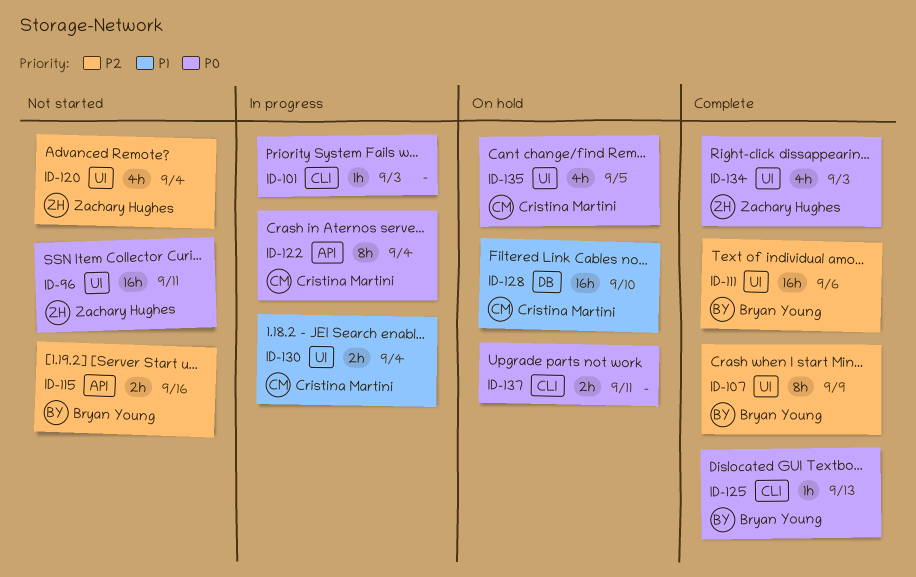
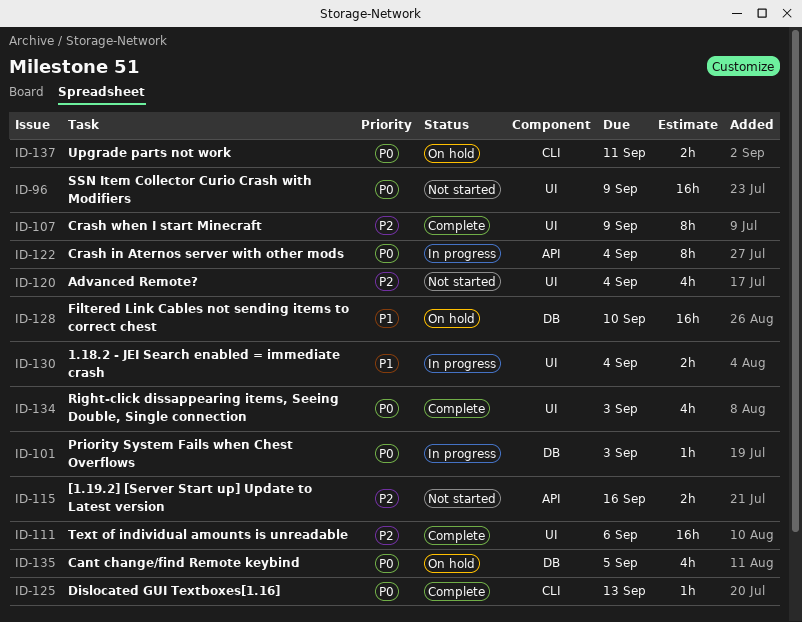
ID-96, due: Sep 11 -> Sep 9
ID-101, label: CLI -> DB
ID-135, label: UI -> DB

